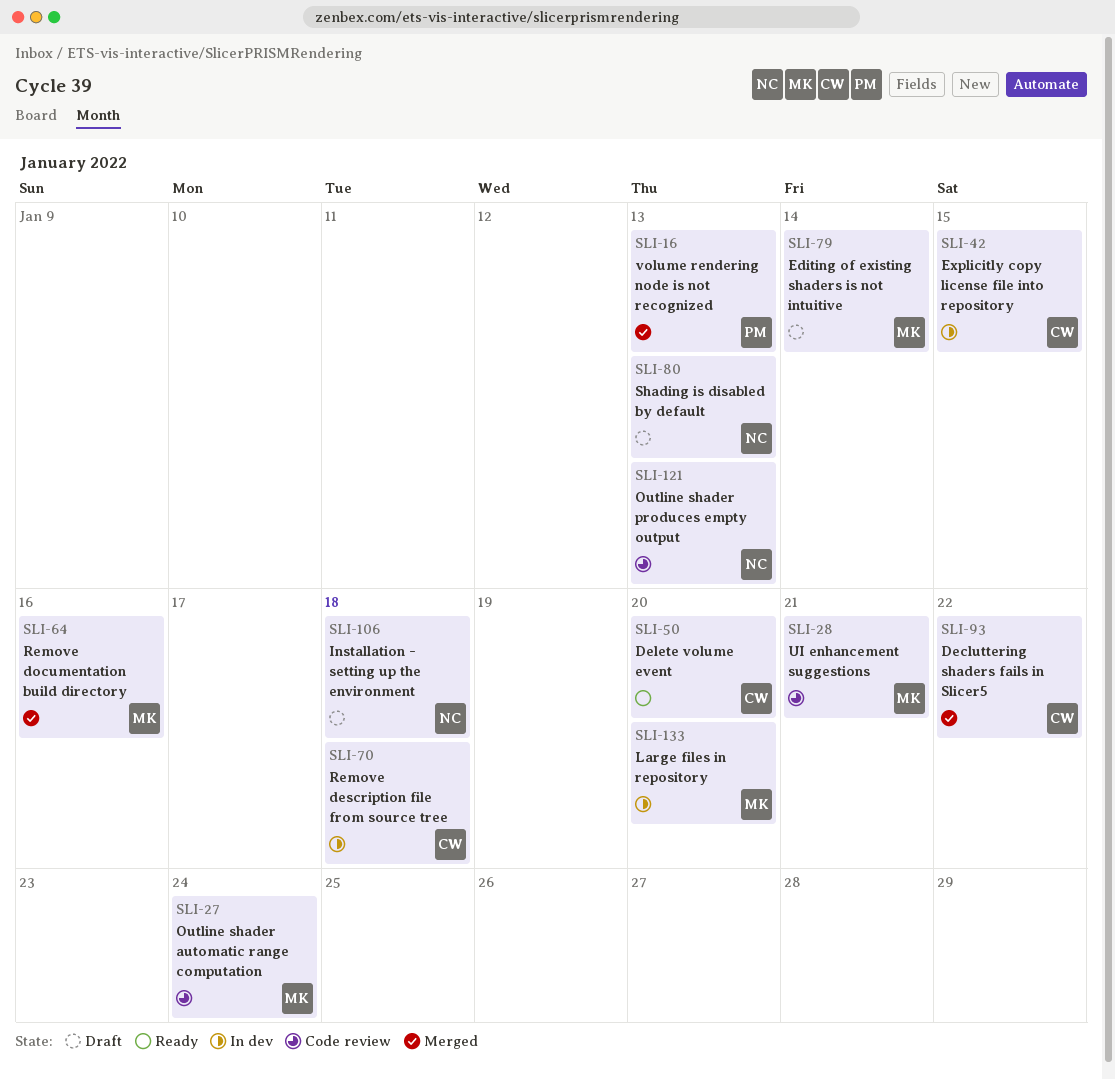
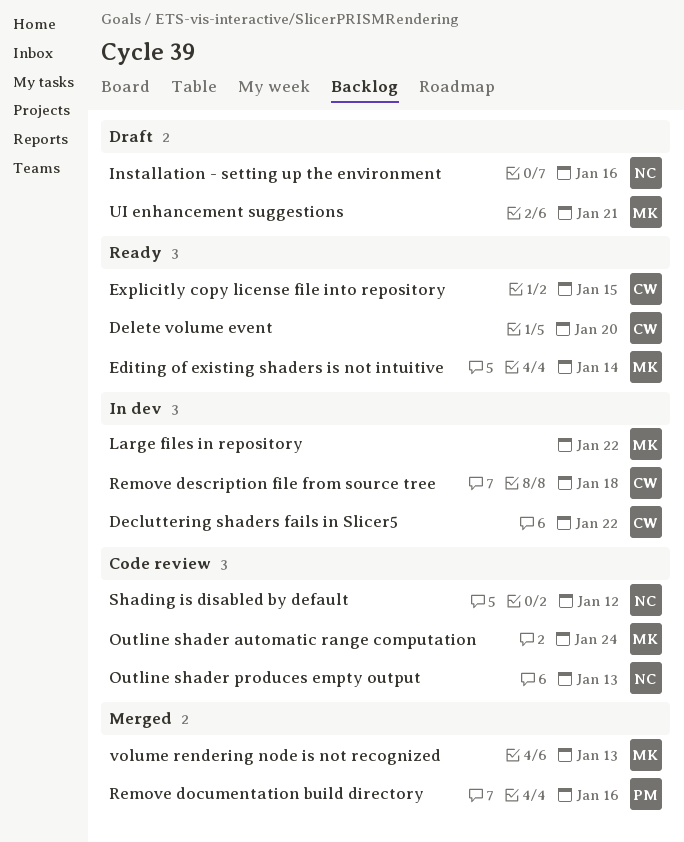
Decluttering shaders fails in Slicer5, status: Merged -> In dev
Editing of existing shaders is not intuitive, status: Draft -> Ready
Explicitly copy license file into repository, status: In dev -> Ready
Installation - setting up the environment, due: Jan 18 -> Jan 16
Large files in repository, due: Jan 20 -> Jan 22
Remove documentation build directory, owner: MK -> PM
Shading is disabled by default, status: Draft -> Code review
Shading is disabled by default, due: Jan 13 -> Jan 12
UI enhancement suggestions, status: Code review -> Draft
volume rendering node is not recognized, owner: PM -> MK

